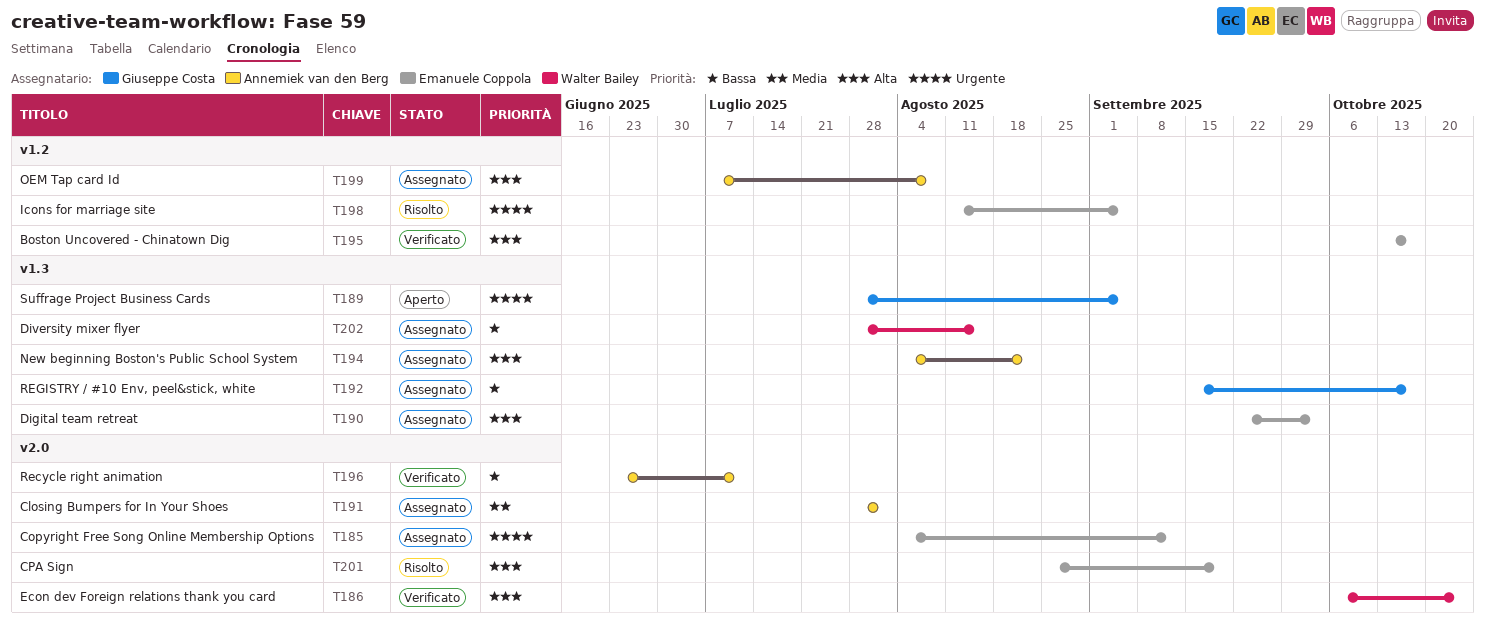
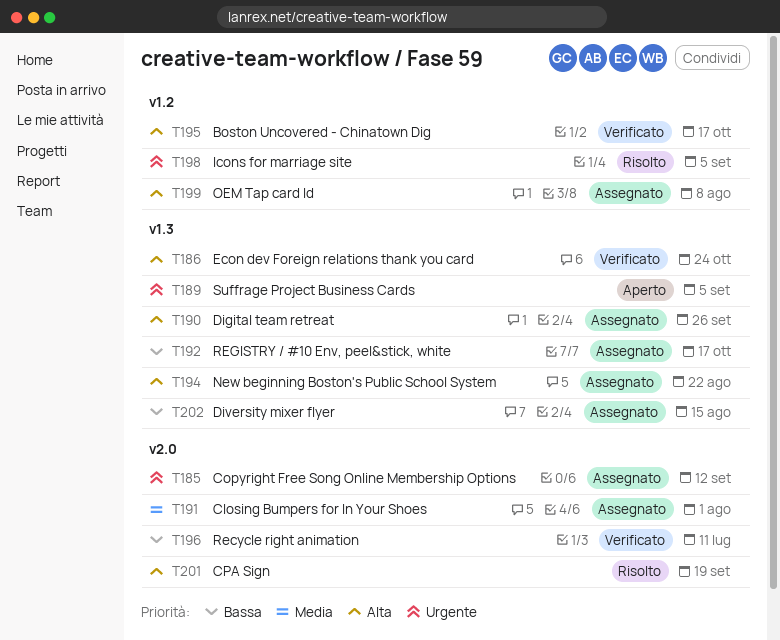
T186, label: v2.0 -> v1.3
T190, due: Oct 3 -> Sep 26

